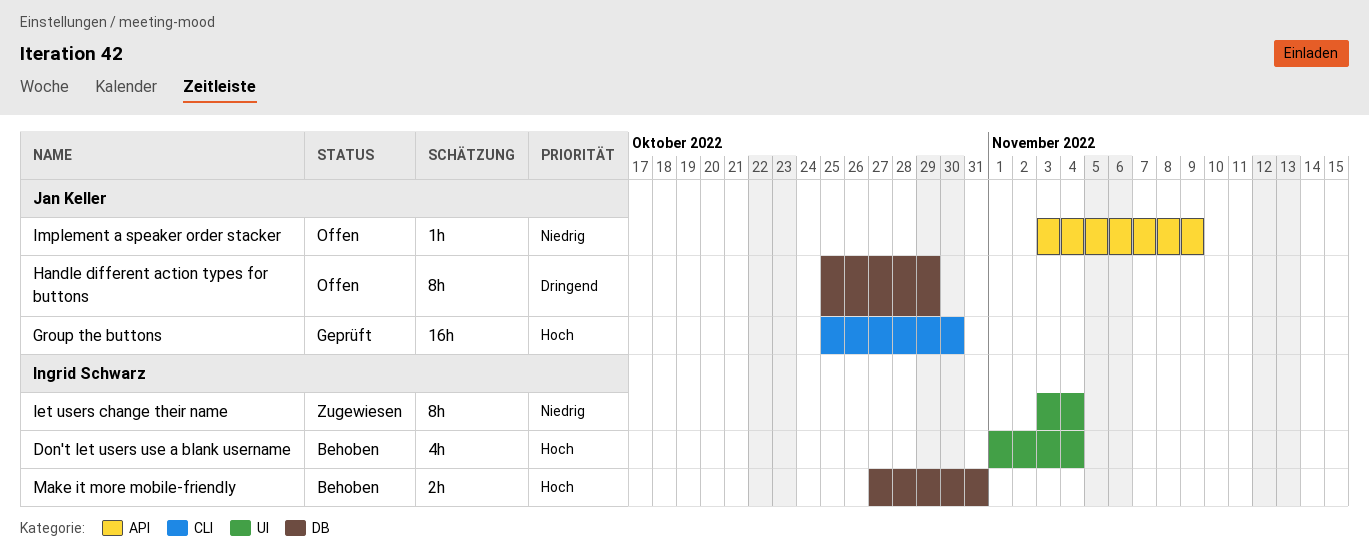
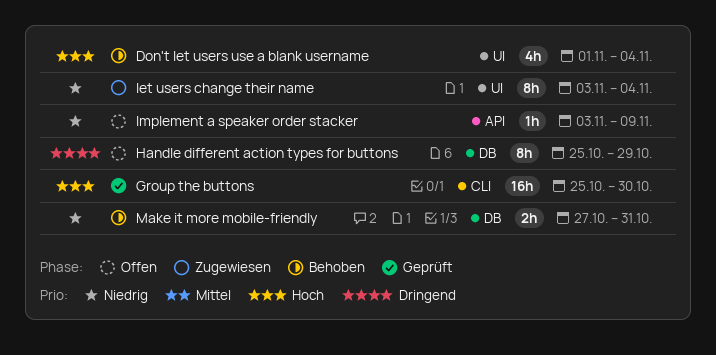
Make it more mobile-friendly, priority: Hoch -> Niedrig

